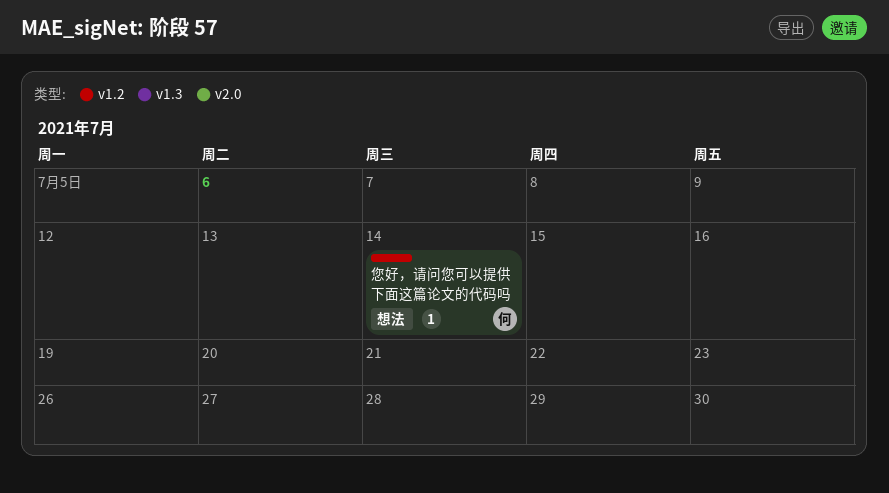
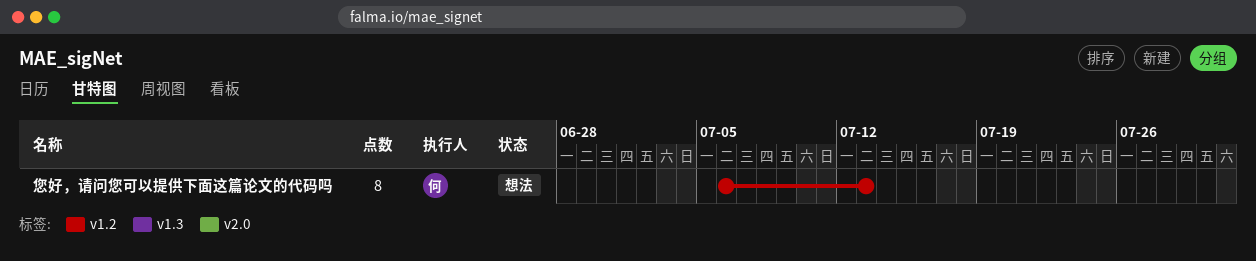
您好，请问您可以提供下面这篇论文的代码吗, estimate: 1 -> 8
您好，请问您可以提供下面这篇论文的代码吗, due: Jul 14 -> Jul 13

